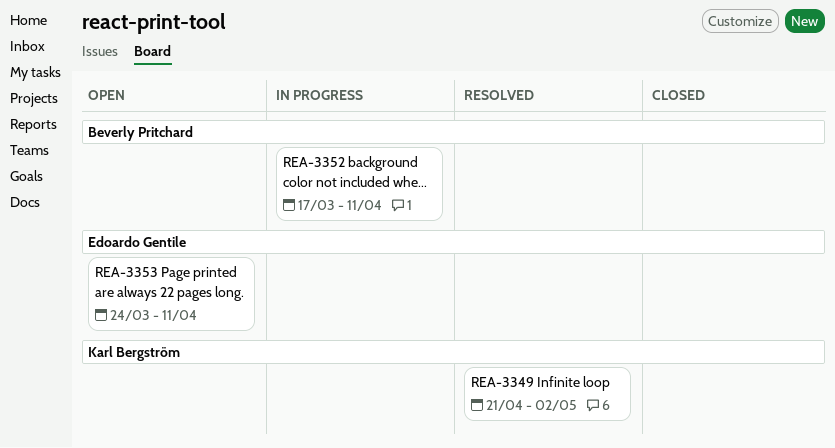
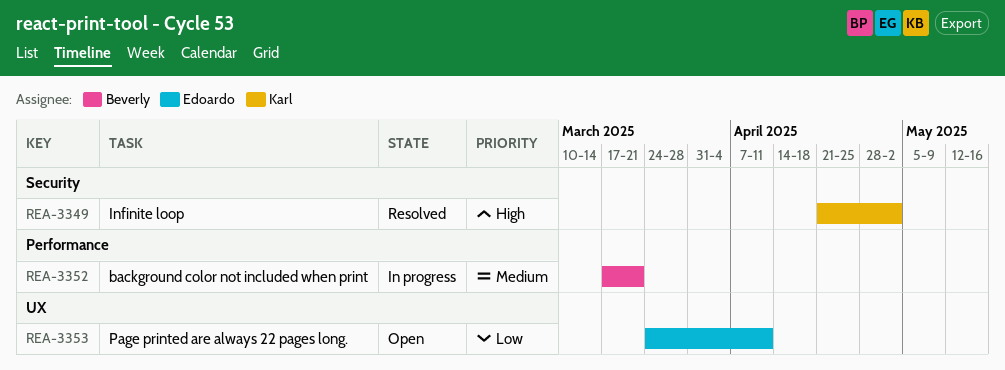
REA-3352, due: Apr 11 -> Mar 21

